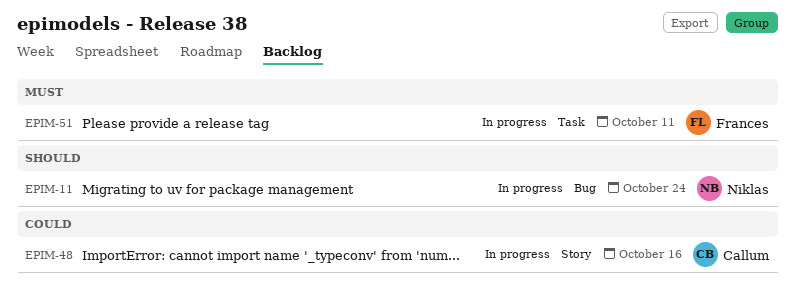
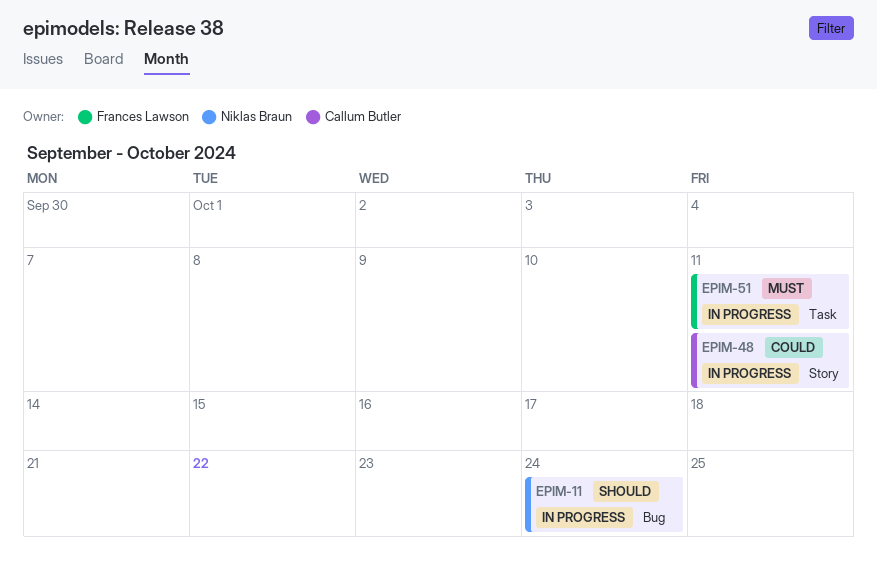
EPIM-48, due: Oct 16 -> Oct 11

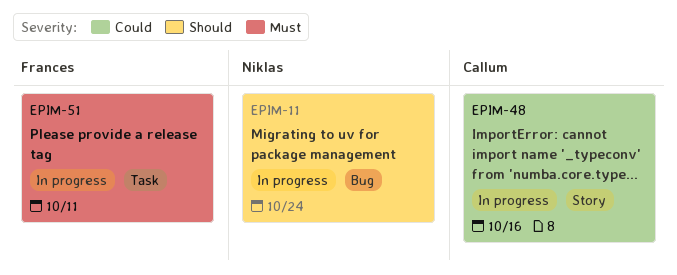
EPIM-48, due: Oct 11 -> Oct 16

